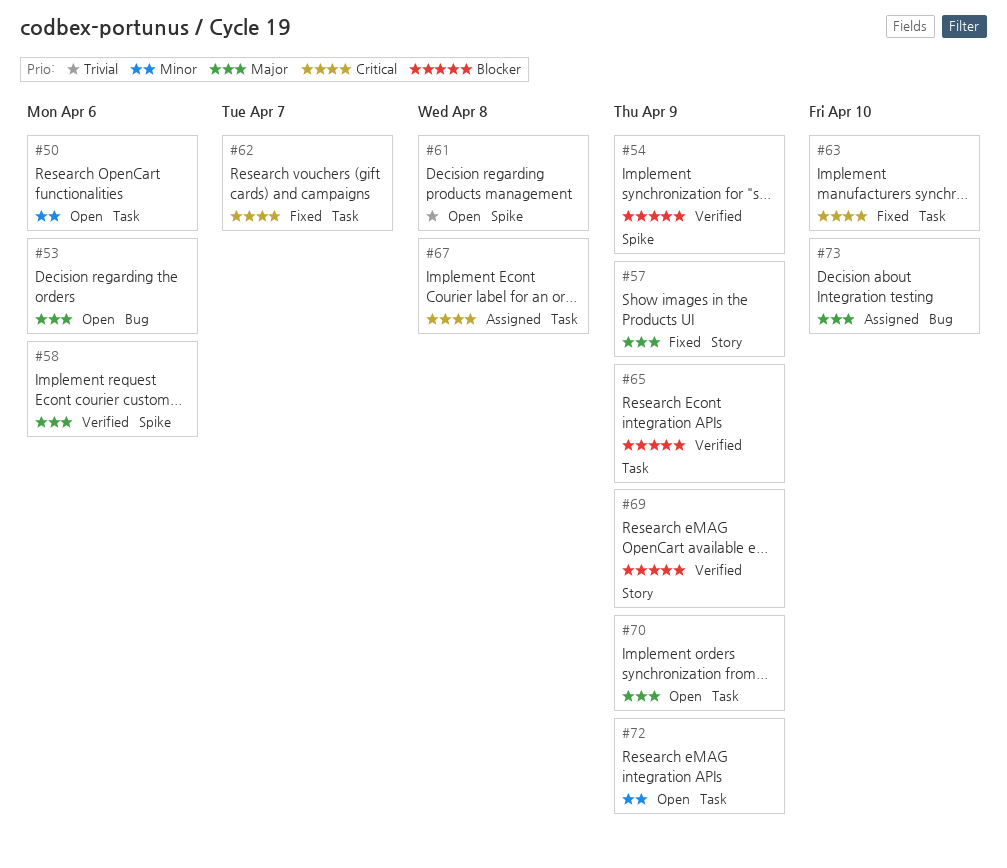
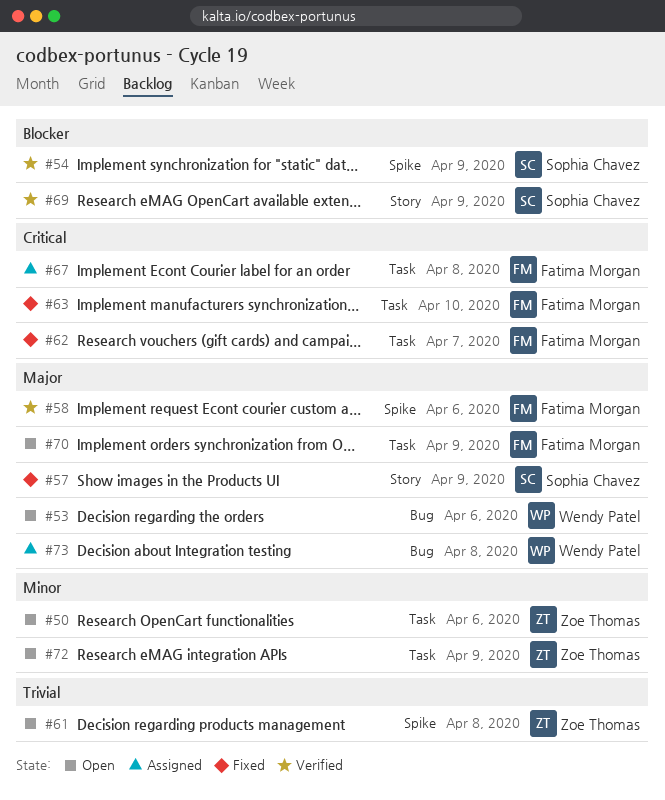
#65: present -> none
#73, due: Apr 10 -> Apr 8

